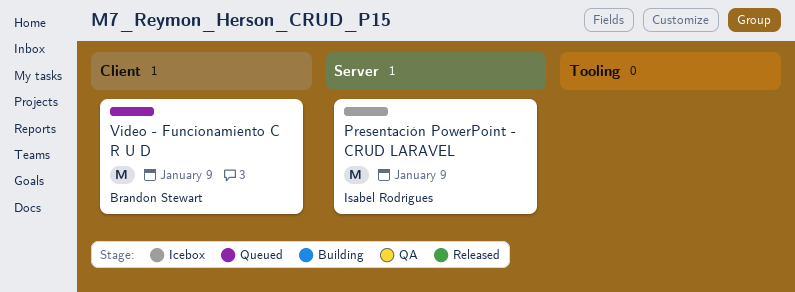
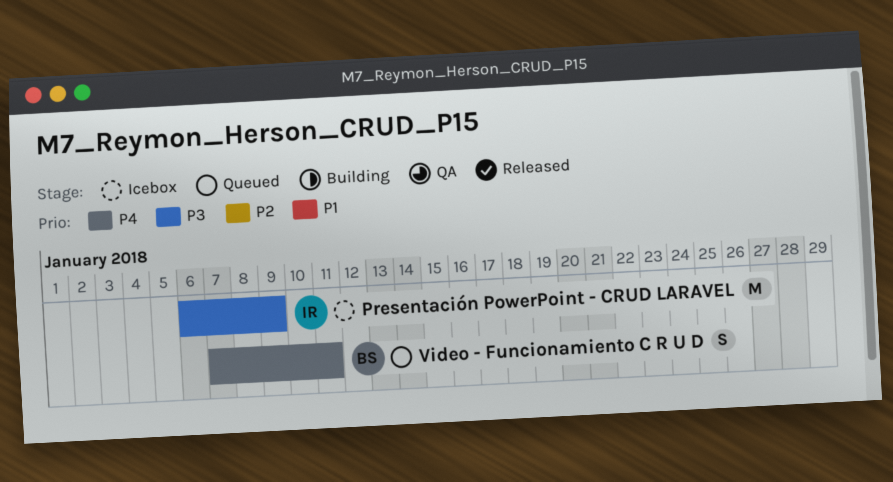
Video - Funcionamiento C R U D, estimate: M -> S
Video - Funcionamiento C R U D, due: Jan 9 -> Jan 11

